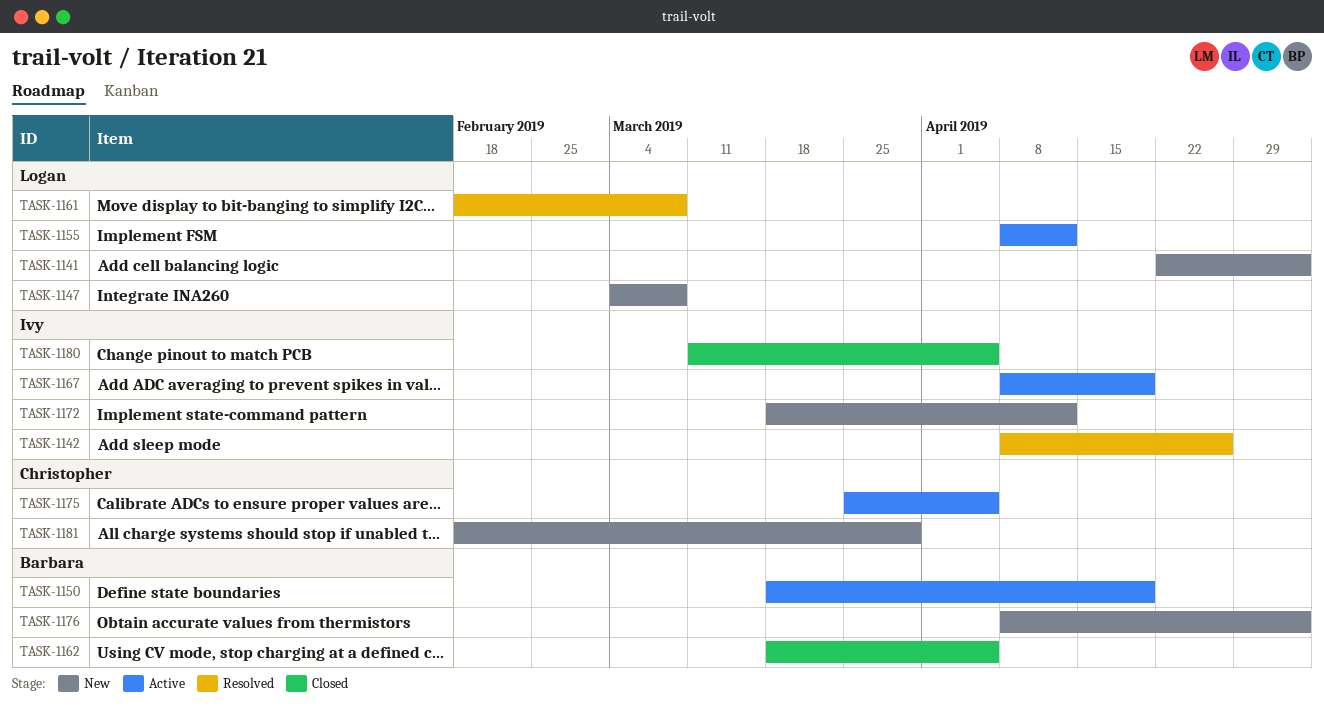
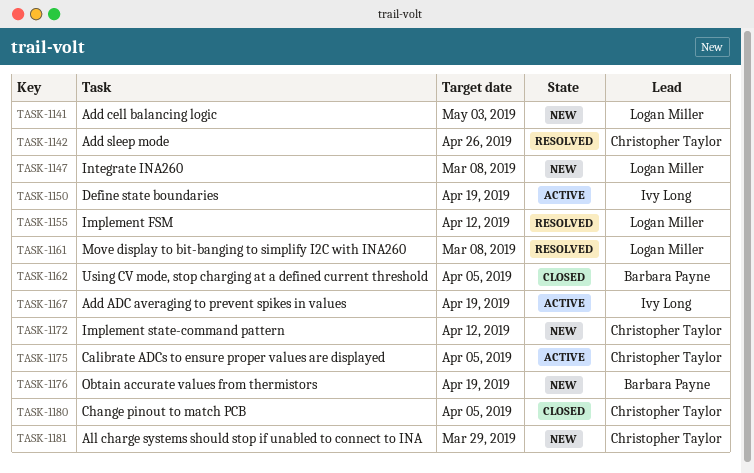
TASK-1142, owner: Ivy Long -> Christopher Taylor
TASK-1150, owner: Barbara Payne -> Ivy Long
TASK-1155, status: Active -> Resolved
TASK-1172, owner: Ivy Long -> Christopher Taylor
TASK-1176, due: May 3 -> Apr 19
TASK-1180, owner: Ivy Long -> Christopher Taylor

